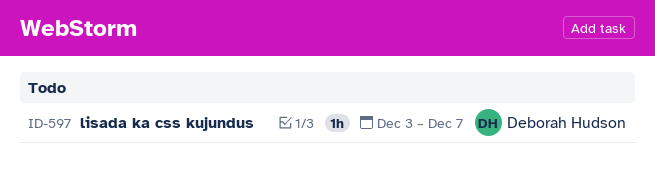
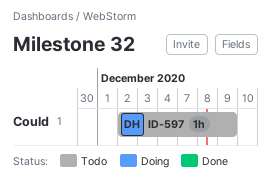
ID-597, start: Dec 3 -> Dec 2
ID-597, due: Dec 7 -> Dec 9

